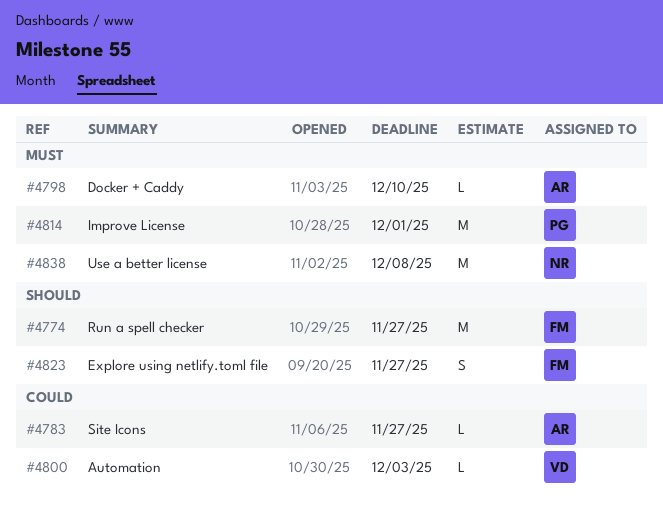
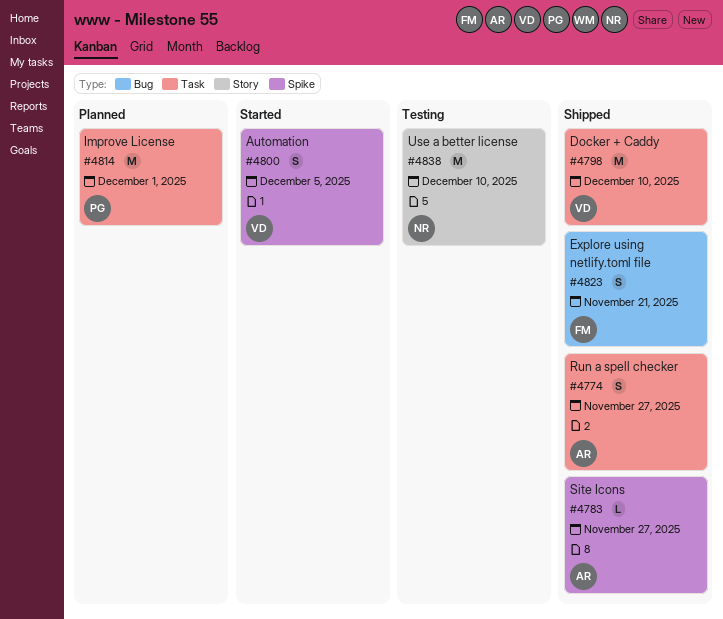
#4774, owner: FM -> AR
#4774, estimate: M -> S
#4798, owner: AR -> VD
#4798, estimate: L -> M
#4800, estimate: L -> S
#4800, due: Dec 3 -> Dec 5
#4823, due: Nov 27 -> Nov 21
#4838, due: Dec 8 -> Dec 10

